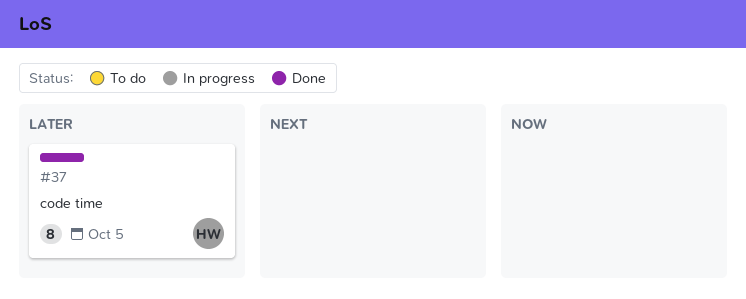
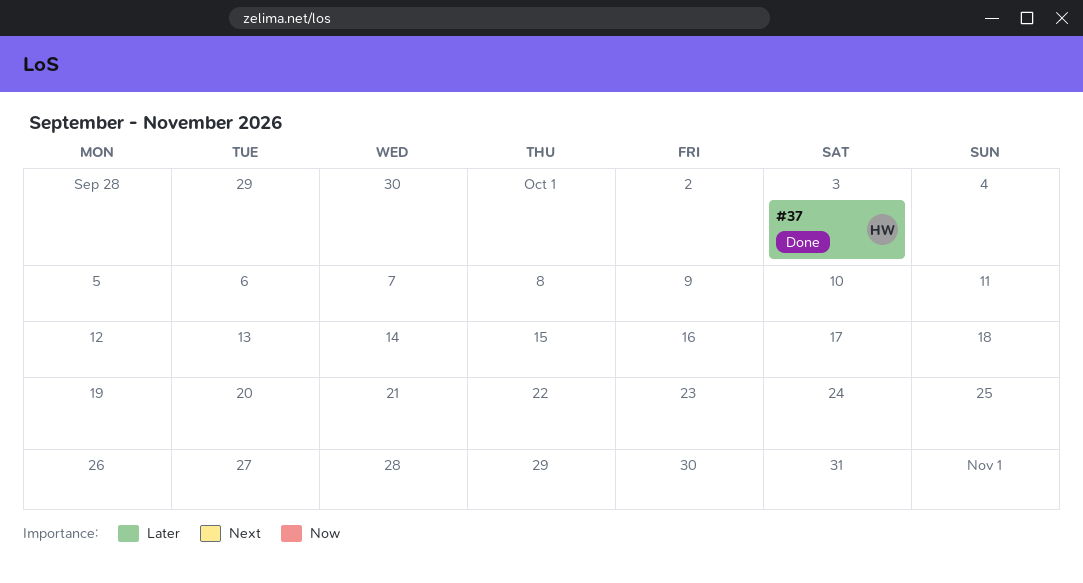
#37, due: Oct 5 -> Oct 3

